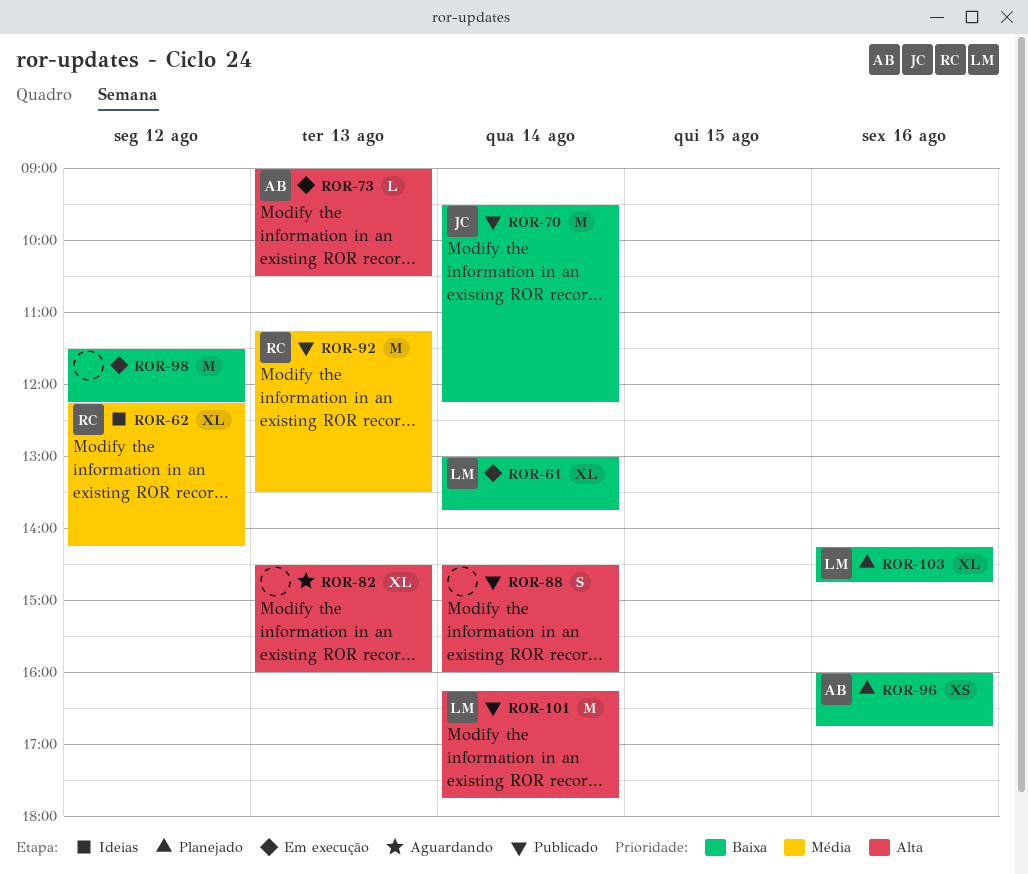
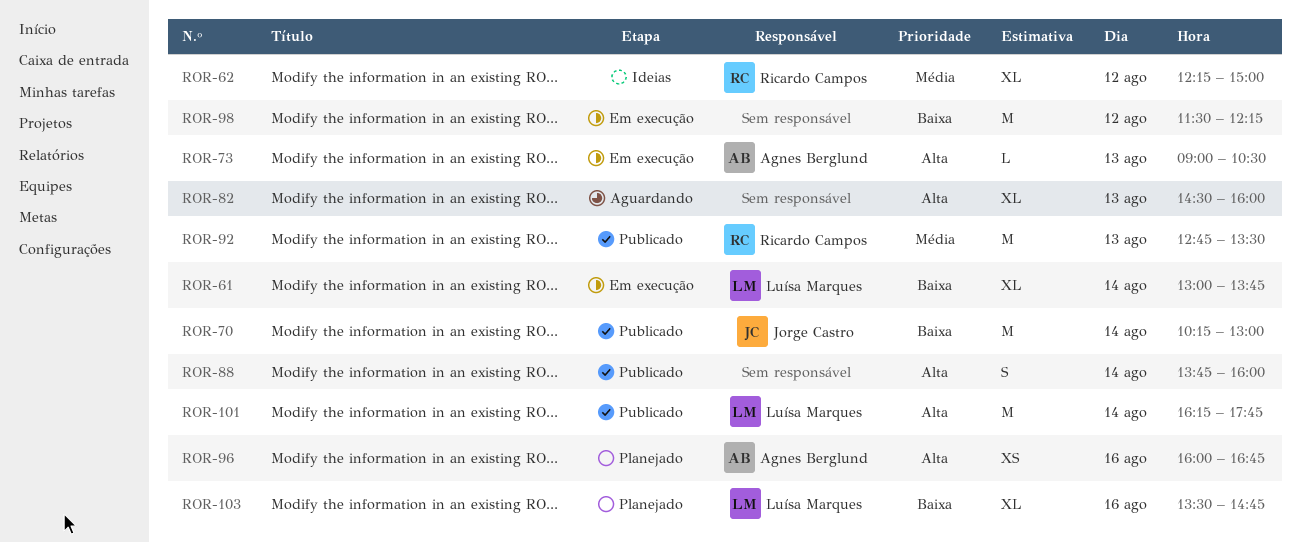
ROR-62, ends: 14:15 -> 15:00
ROR-70, begins: 09:30 -> 10:15
ROR-70, ends: 12:15 -> 13:00
ROR-88, begins: 14:30 -> 13:45
ROR-92, begins: 11:15 -> 12:45
ROR-96, priority: Baixa -> Alta
ROR-103, begins: 14:15 -> 13:30

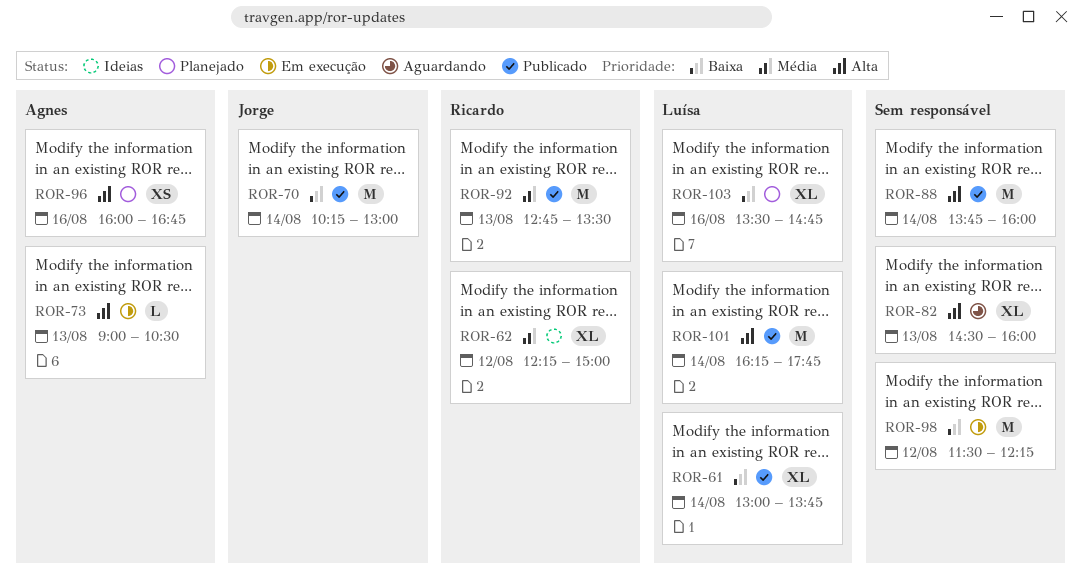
ROR-61, status: Em execução -> Publicado
ROR-88, estimate: S -> M

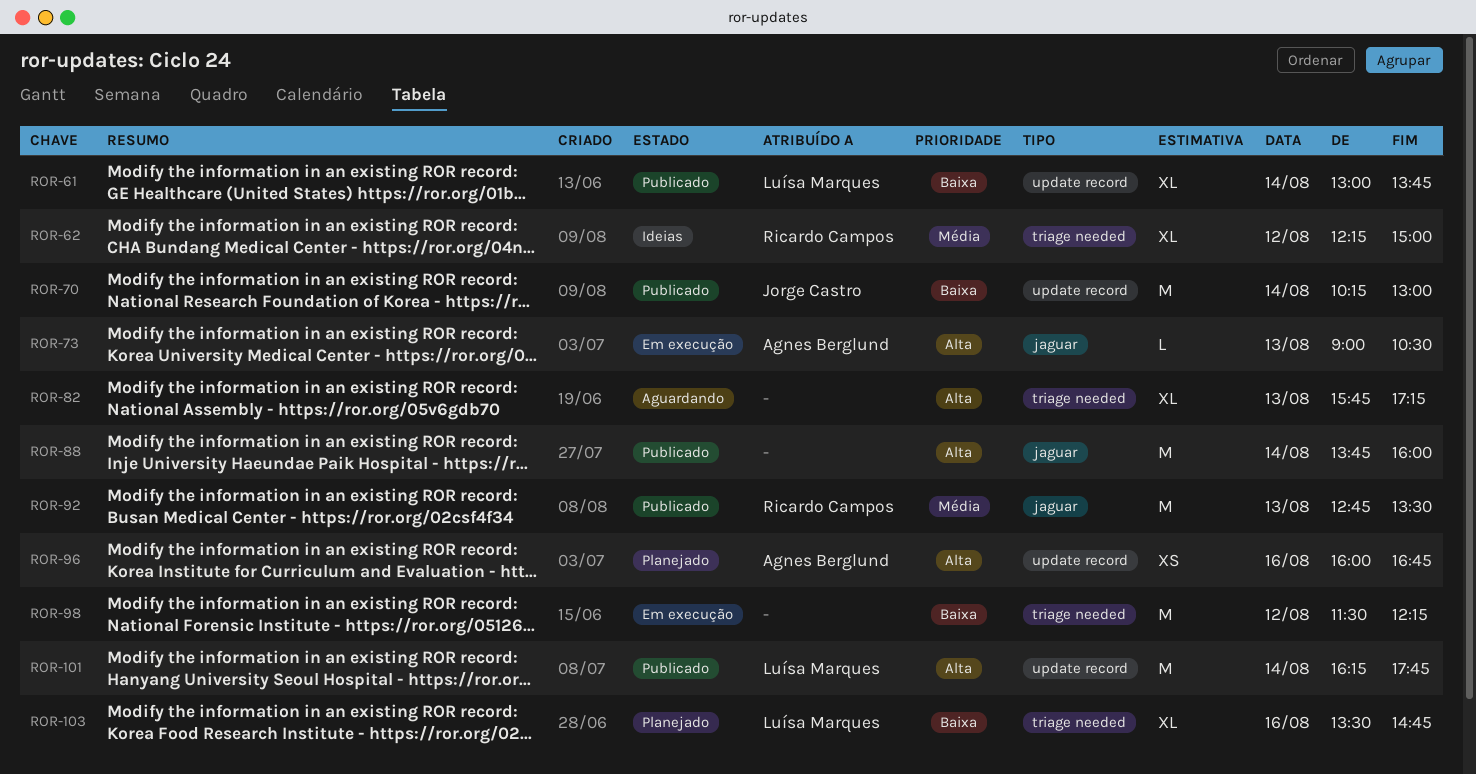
ROR-82, begins: 14:30 -> 15:45
ROR-82, ends: 16:00 -> 17:15

